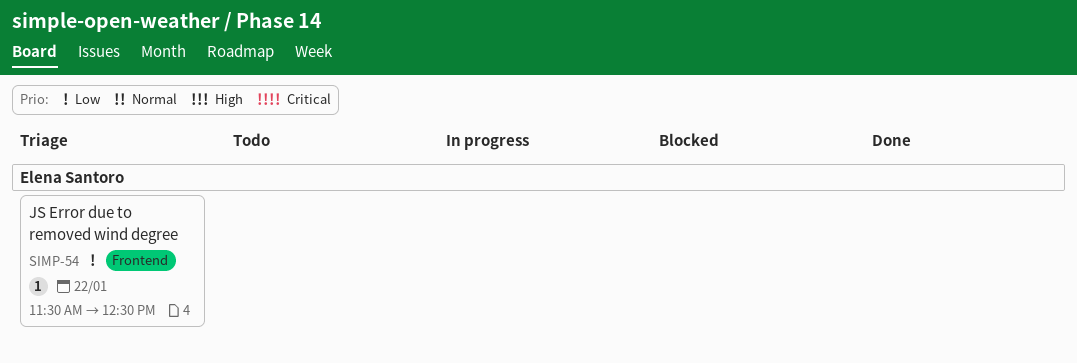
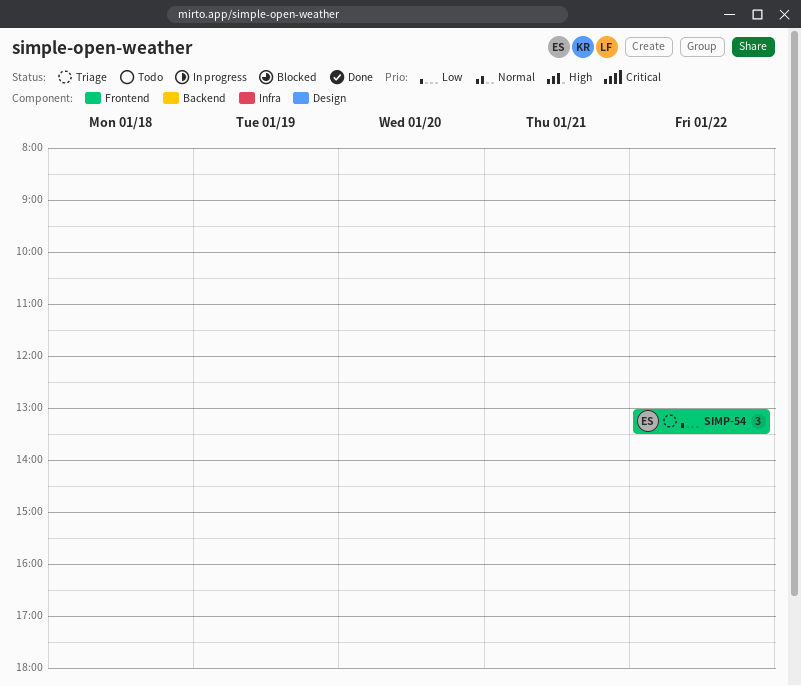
SIMP-54, estimate: 1 -> 3
SIMP-54, begins: 11:30 -> 13:00
SIMP-54, ends: 12:30 -> 13:30

